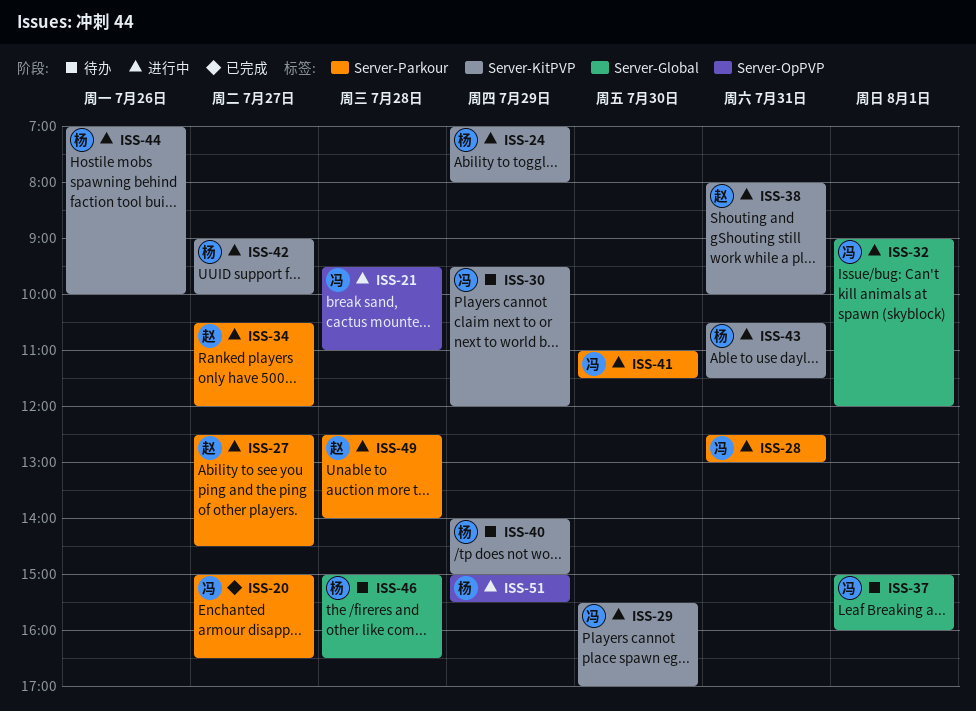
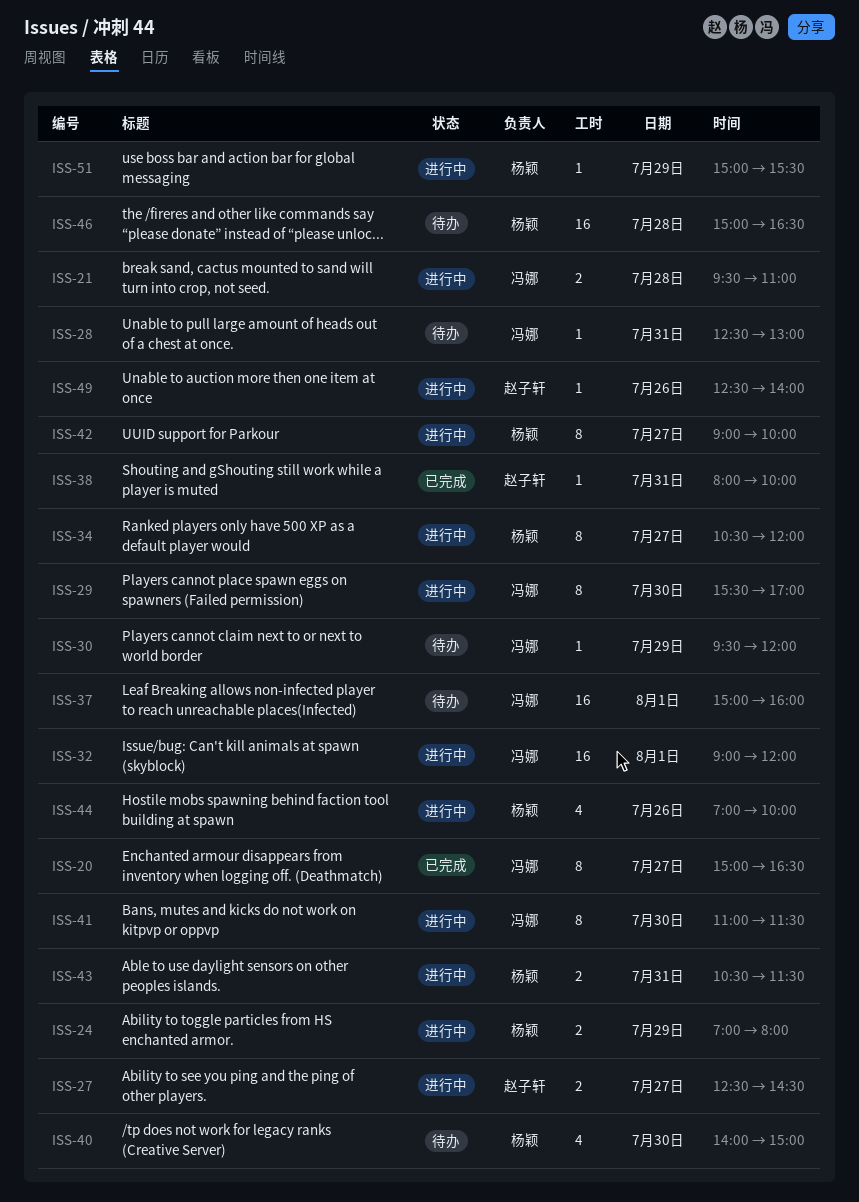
ISS-28, status: 进行中 -> 待办
ISS-34, owner: 赵子轩 -> 杨颖
ISS-38, status: 进行中 -> 已完成
ISS-40, day: Jul 29 -> Jul 30
ISS-49, day: Jul 28 -> Jul 26

